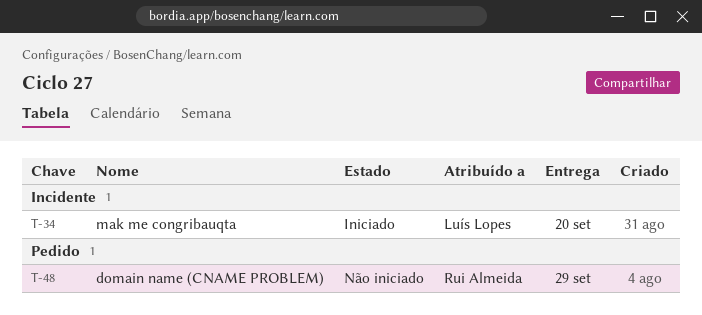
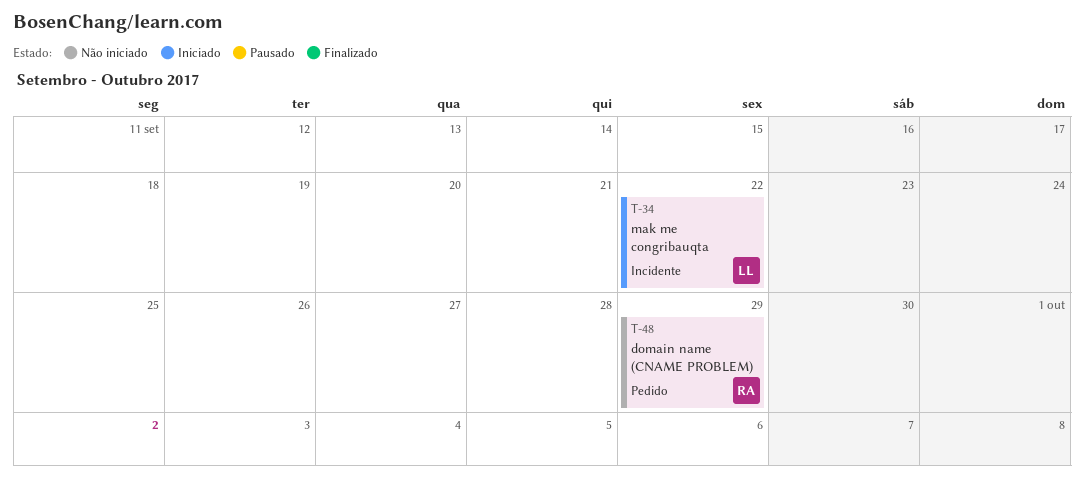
T-34, due: Sep 20 -> Sep 22

